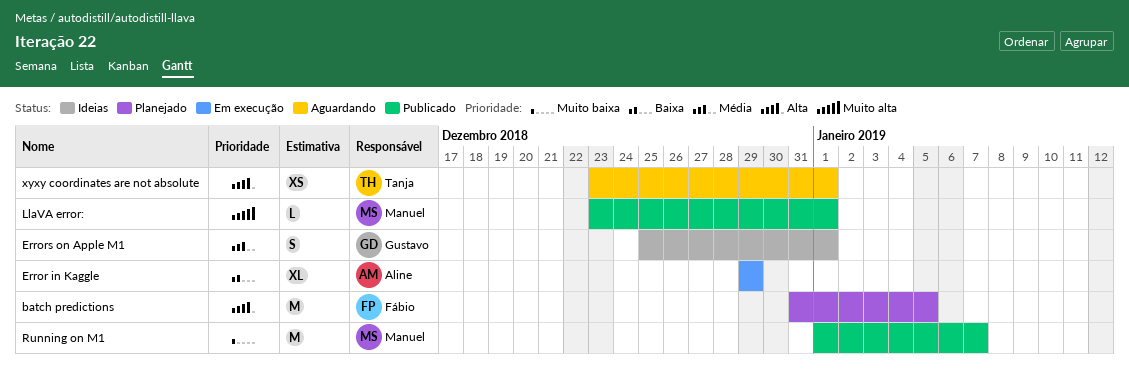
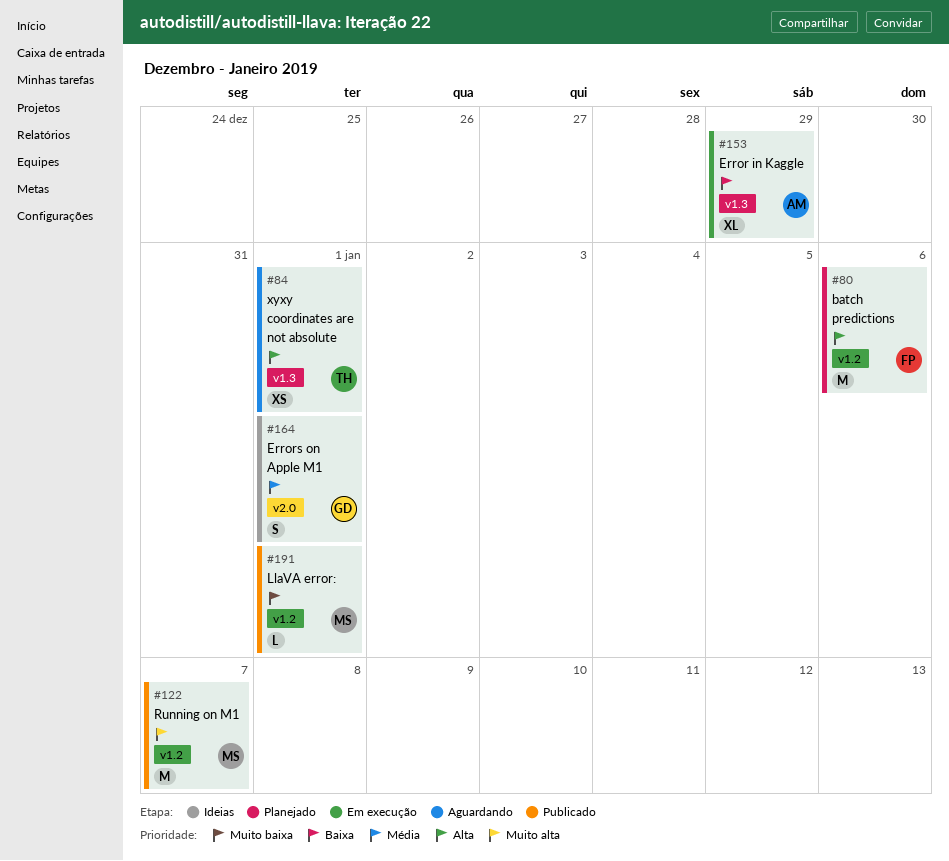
batch predictions, due: Jan 5 -> Jan 6
LlaVA error:, priority: Muito alta -> Muito baixa
Running on M1, priority: Muito baixa -> Muito alta

